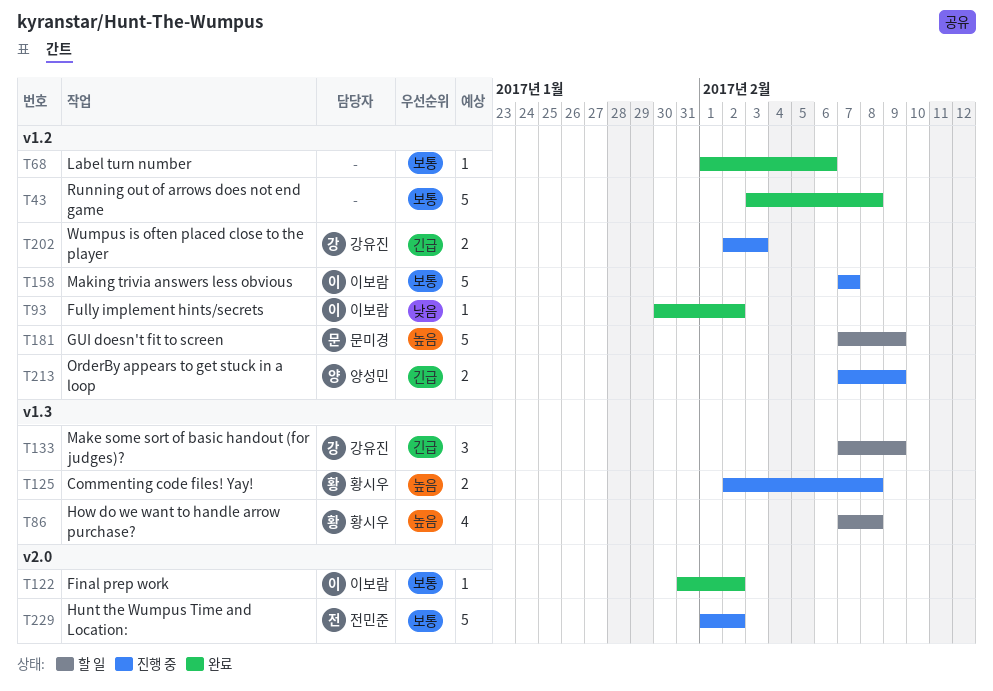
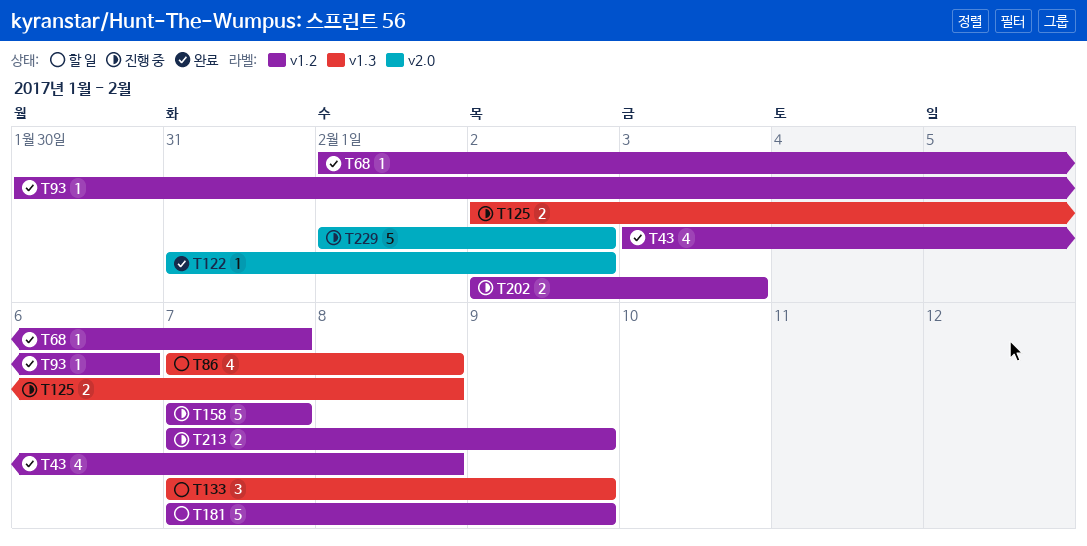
T43, estimate: 5 -> 4
T68, due: Feb 6 -> Feb 7
T93, due: Feb 2 -> Feb 6

